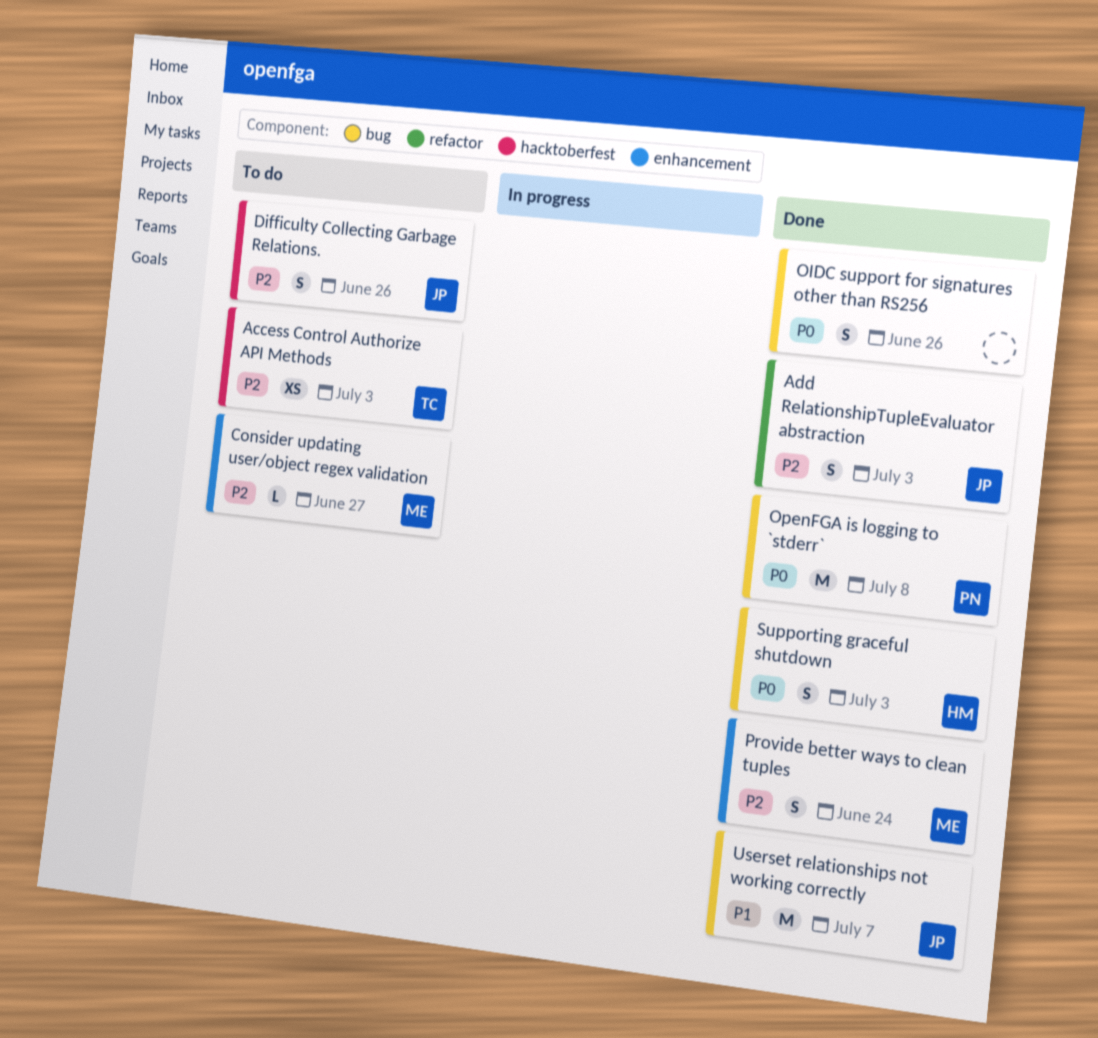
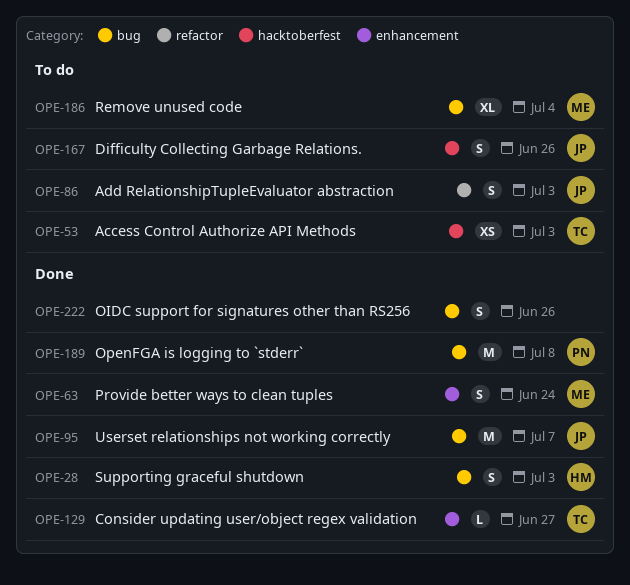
Add RelationshipTupleEvaluator abstraction, status: Done -> To do
Consider updating user/object regex validation, status: To do -> Done
Consider updating user/object regex validation, owner: ME -> TC
Remove unused code: none -> present

